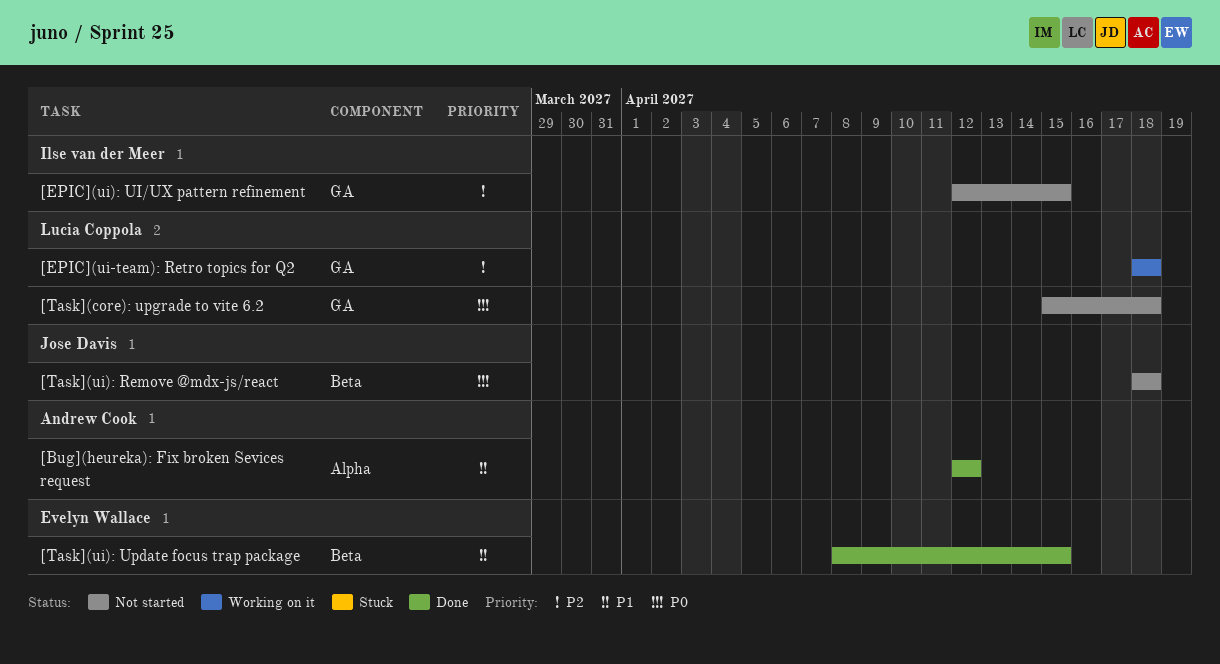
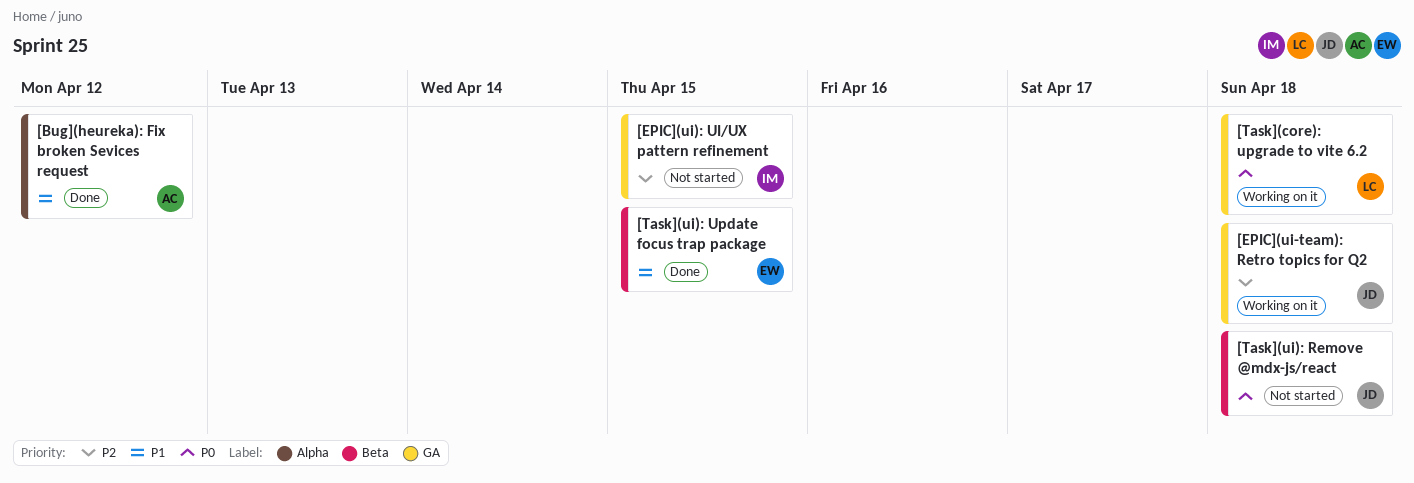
[EPIC](ui-team): Retro topics for Q2, owner: Lucia Coppola -> Jose Davis
[Task](core): upgrade to vite 6.2, status: Not started -> Working on it

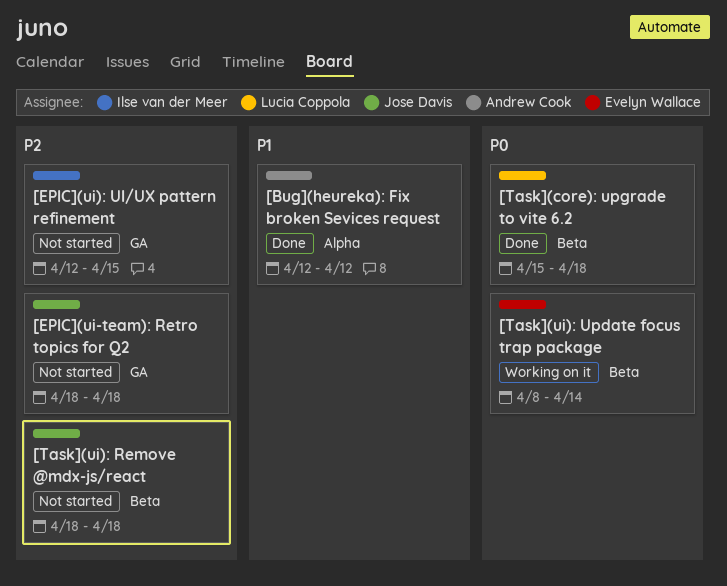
[EPIC](ui-team): Retro topics for Q2, status: Working on it -> Not started
[Task](core): upgrade to vite 6.2, status: Working on it -> Done
[Task](core): upgrade to vite 6.2, label: GA -> Beta
[Task](ui): Remove @mdx-js/react, priority: P0 -> P2
[Task](ui): Update focus trap package, status: Done -> Working on it
[Task](ui): Update focus trap package, priority: P1 -> P0
[Task](ui): Update focus trap package, due: Apr 15 -> Apr 14

